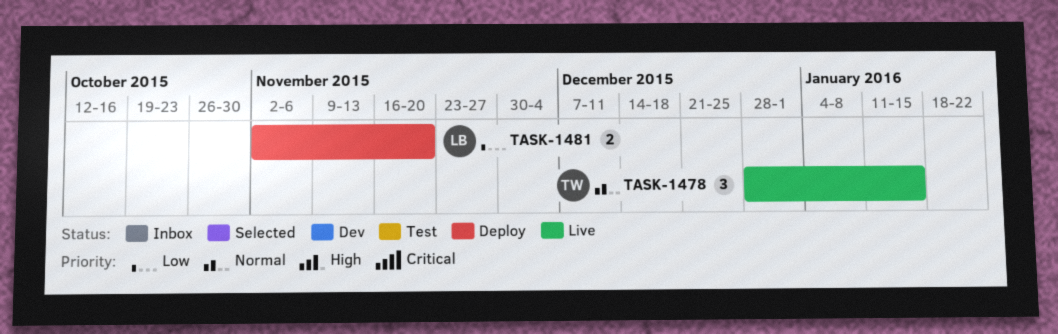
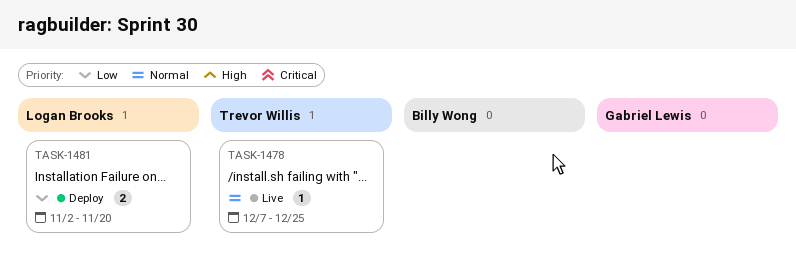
TASK-1478, estimate: 3 -> 1
TASK-1478, start: Dec 28 -> Dec 7
TASK-1478, due: Jan 15 -> Dec 25

